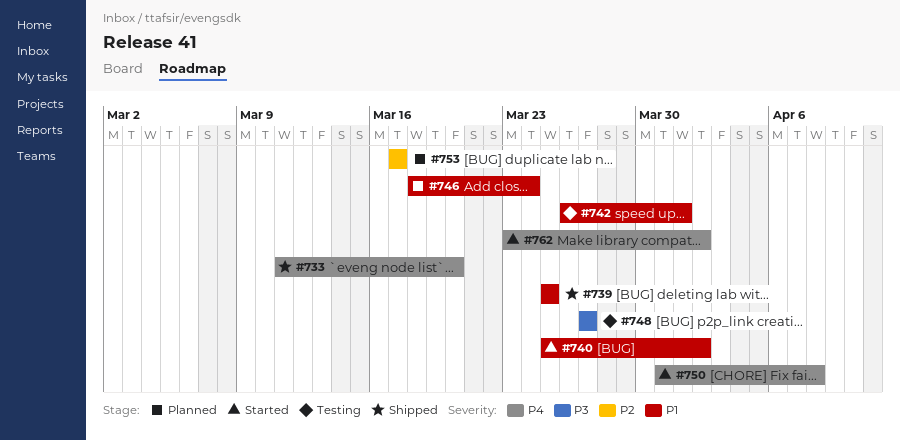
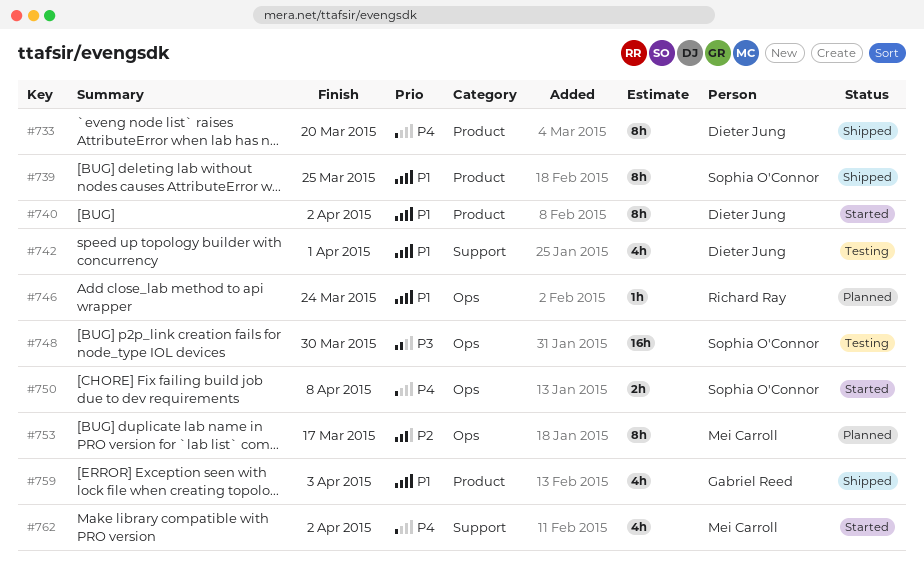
#748, due: Mar 27 -> Mar 30
#759: none -> present

